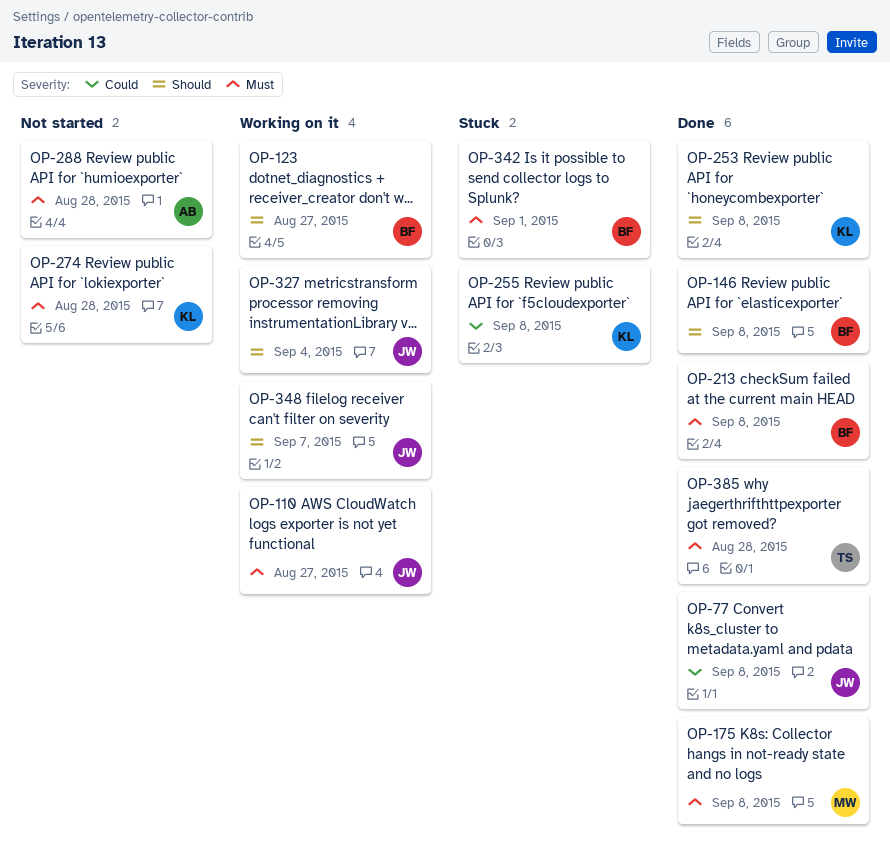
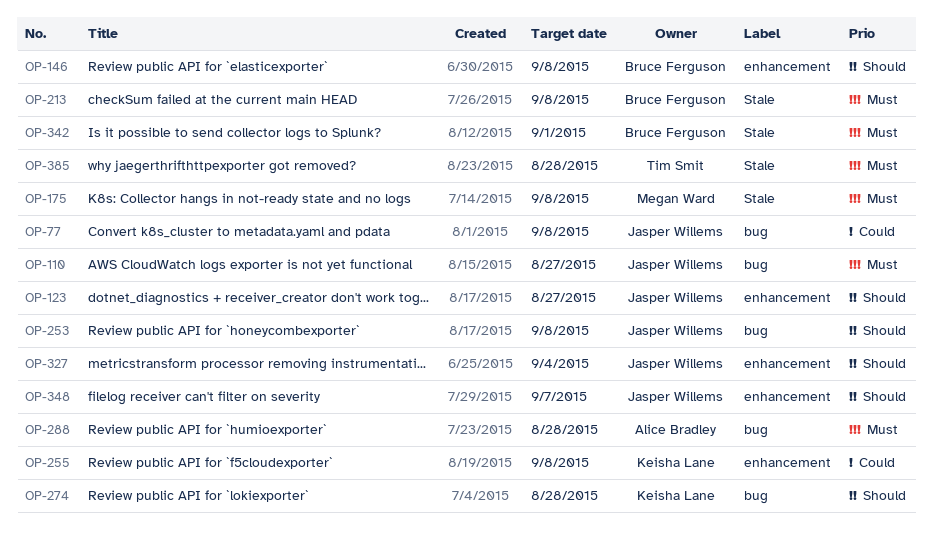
OP-123, owner: Bruce Ferguson -> Jasper Willems
OP-253, owner: Keisha Lane -> Jasper Willems
OP-274, priority: Must -> Should

